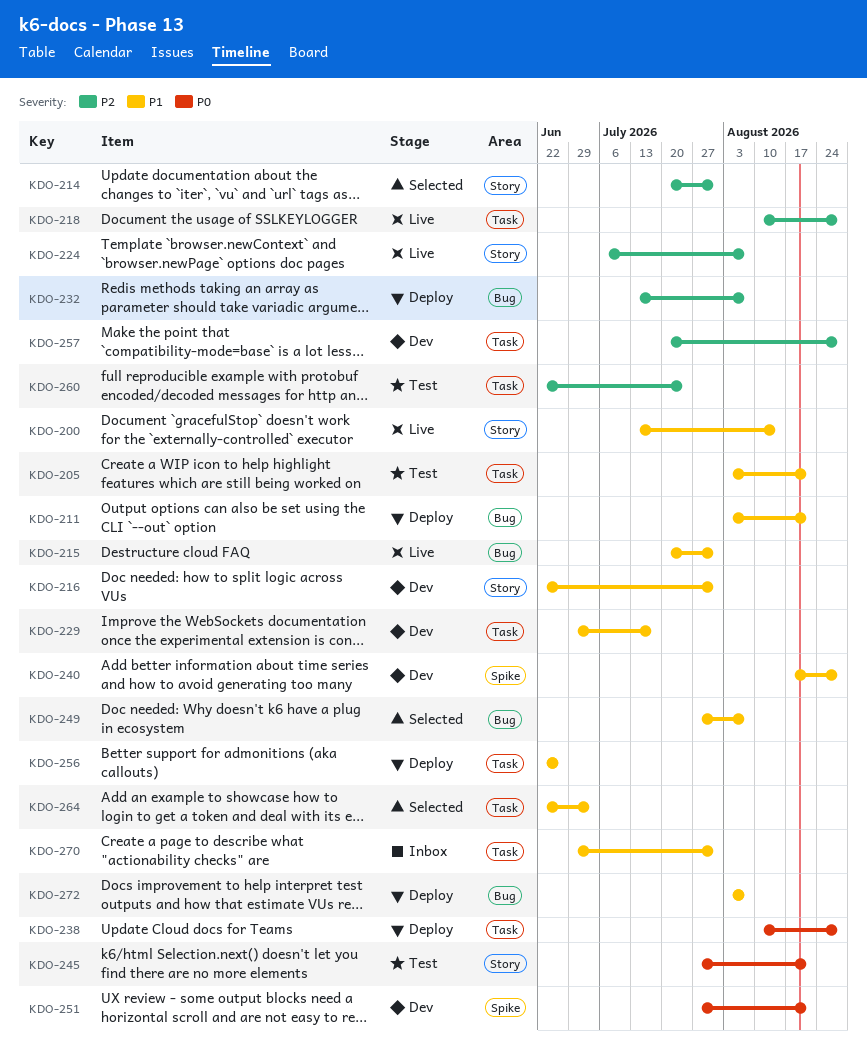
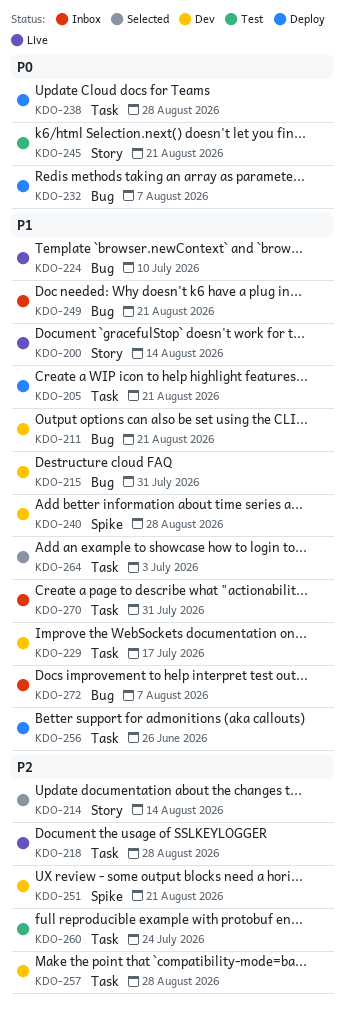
KDO-205, status: Test -> Deploy
KDO-211, status: Deploy -> Dev
KDO-214, due: Jul 31 -> Aug 14
KDO-215, status: Live -> Dev
KDO-216: present -> none
KDO-224, priority: P2 -> P1
KDO-224, label: Story -> Bug
KDO-224, due: Aug 7 -> Jul 10
KDO-232, priority: P2 -> P0
KDO-249, status: Selected -> Inbox
KDO-249, due: Aug 7 -> Aug 21
KDO-251, priority: P0 -> P2
KDO-272, status: Deploy -> Inbox

